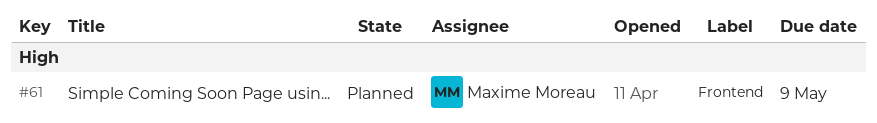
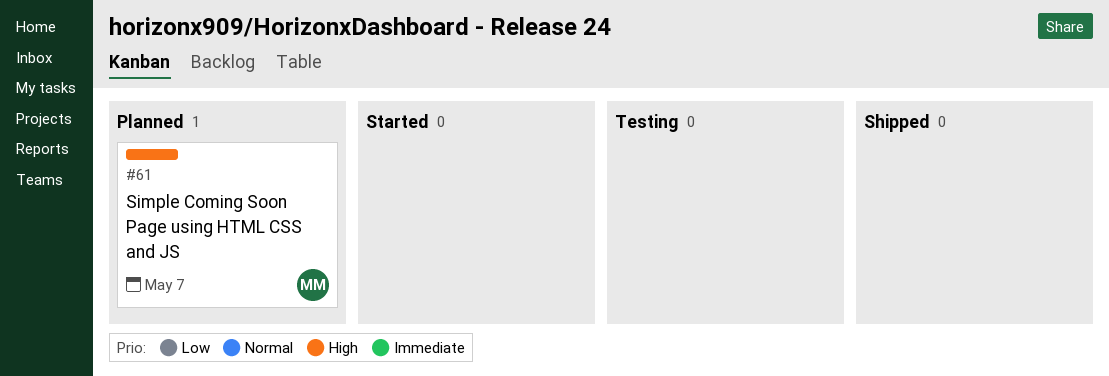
#61, due: May 9 -> May 7

